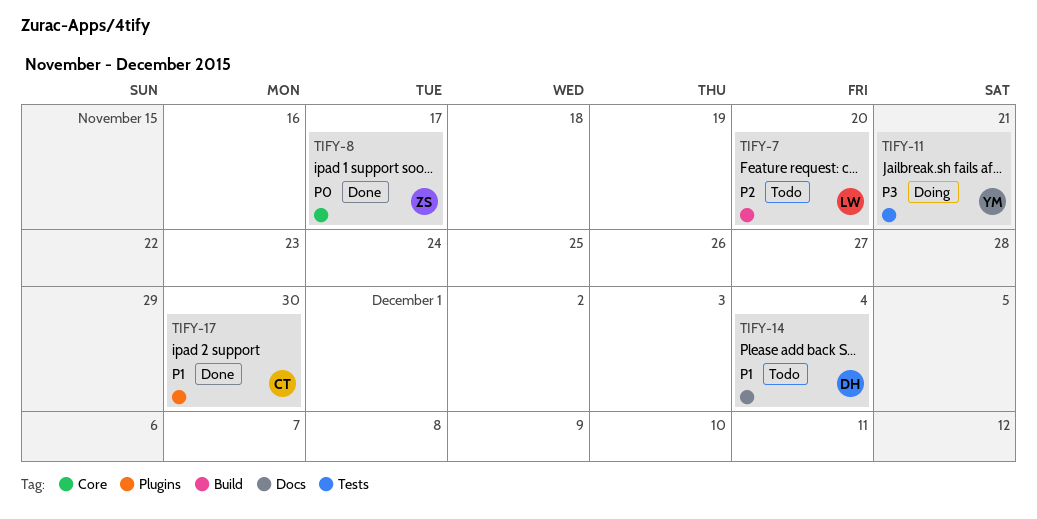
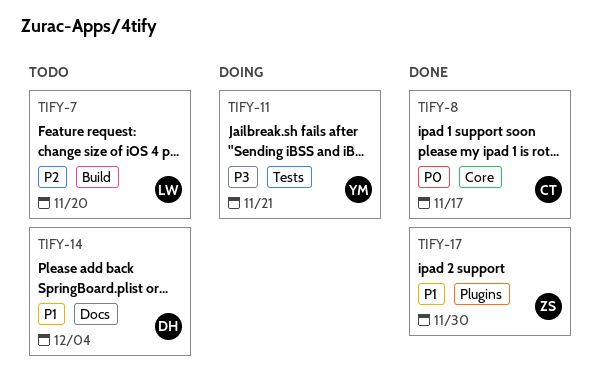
TIFY-8, owner: ZS -> CT
TIFY-17, owner: CT -> ZS

